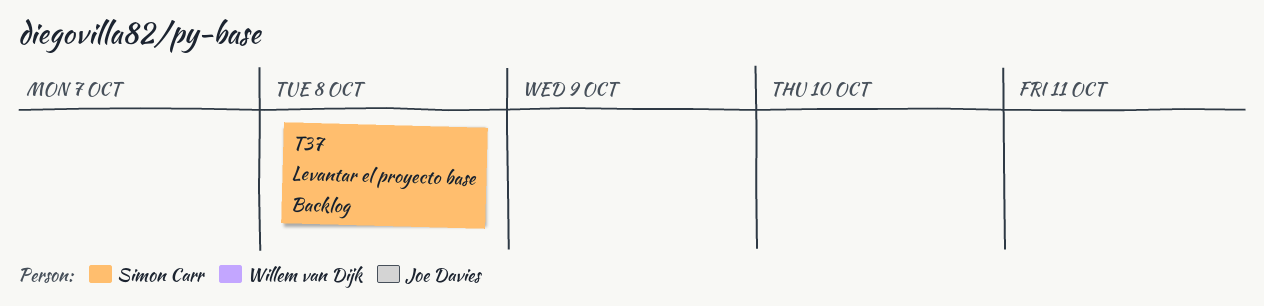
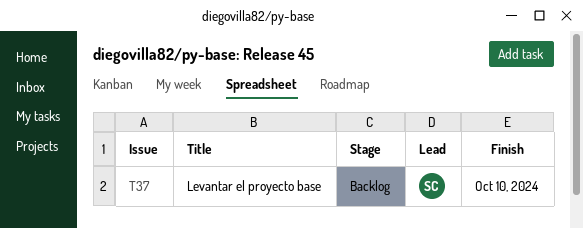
T37, due: Oct 8 -> Oct 10

